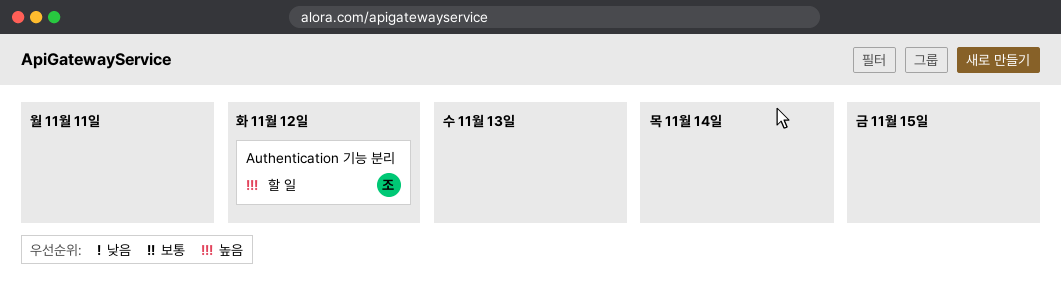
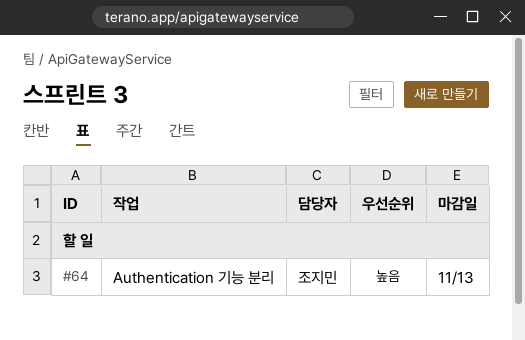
Authentication 기능 분리, due: Nov 12 -> Nov 13

